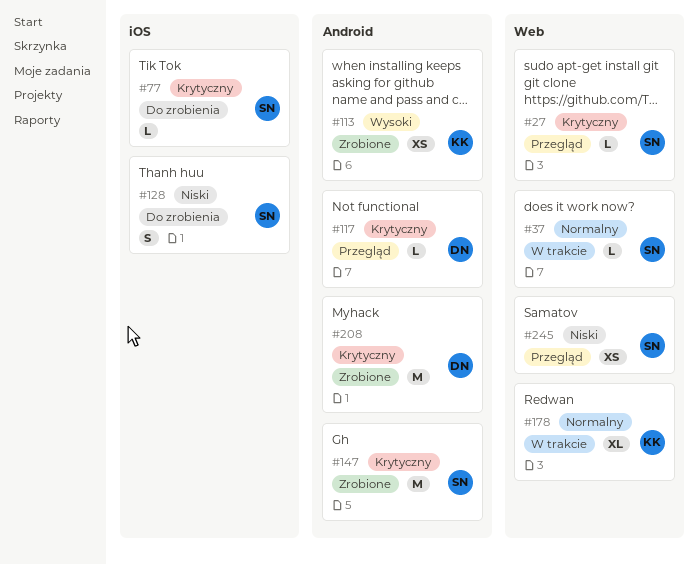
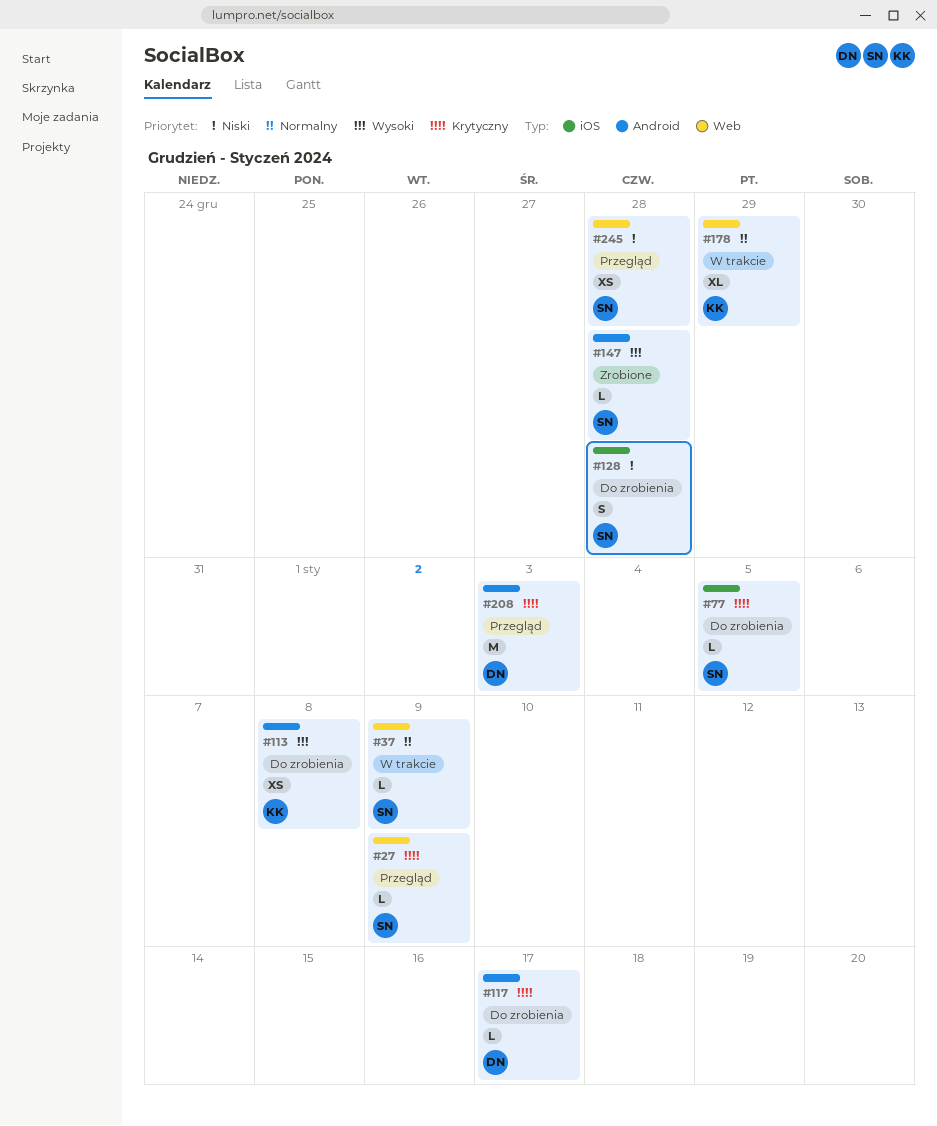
#113, status: Zrobione -> Do zrobienia
#117, status: Przegląd -> Do zrobienia
#147, priority: Krytyczny -> Wysoki
#147, estimate: M -> L
#208, status: Zrobione -> Przegląd

